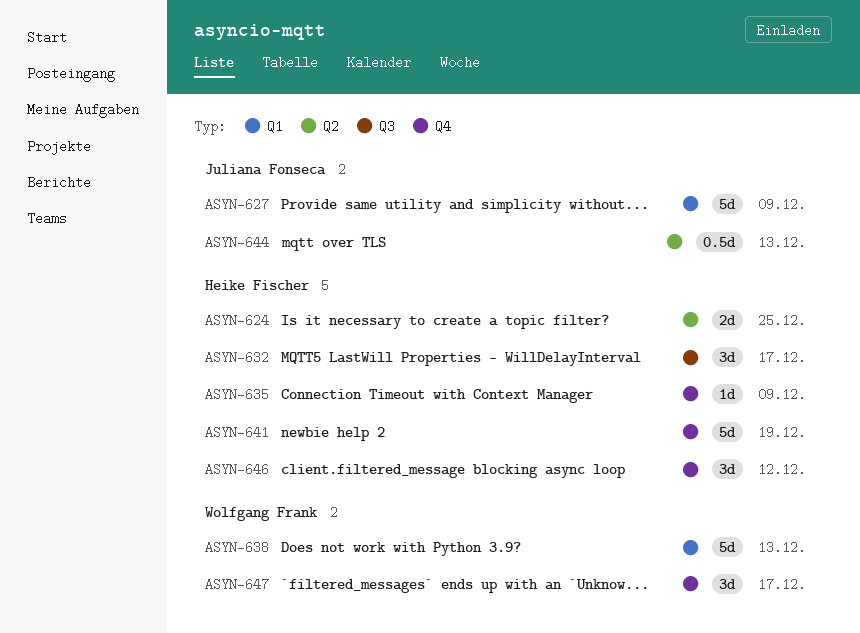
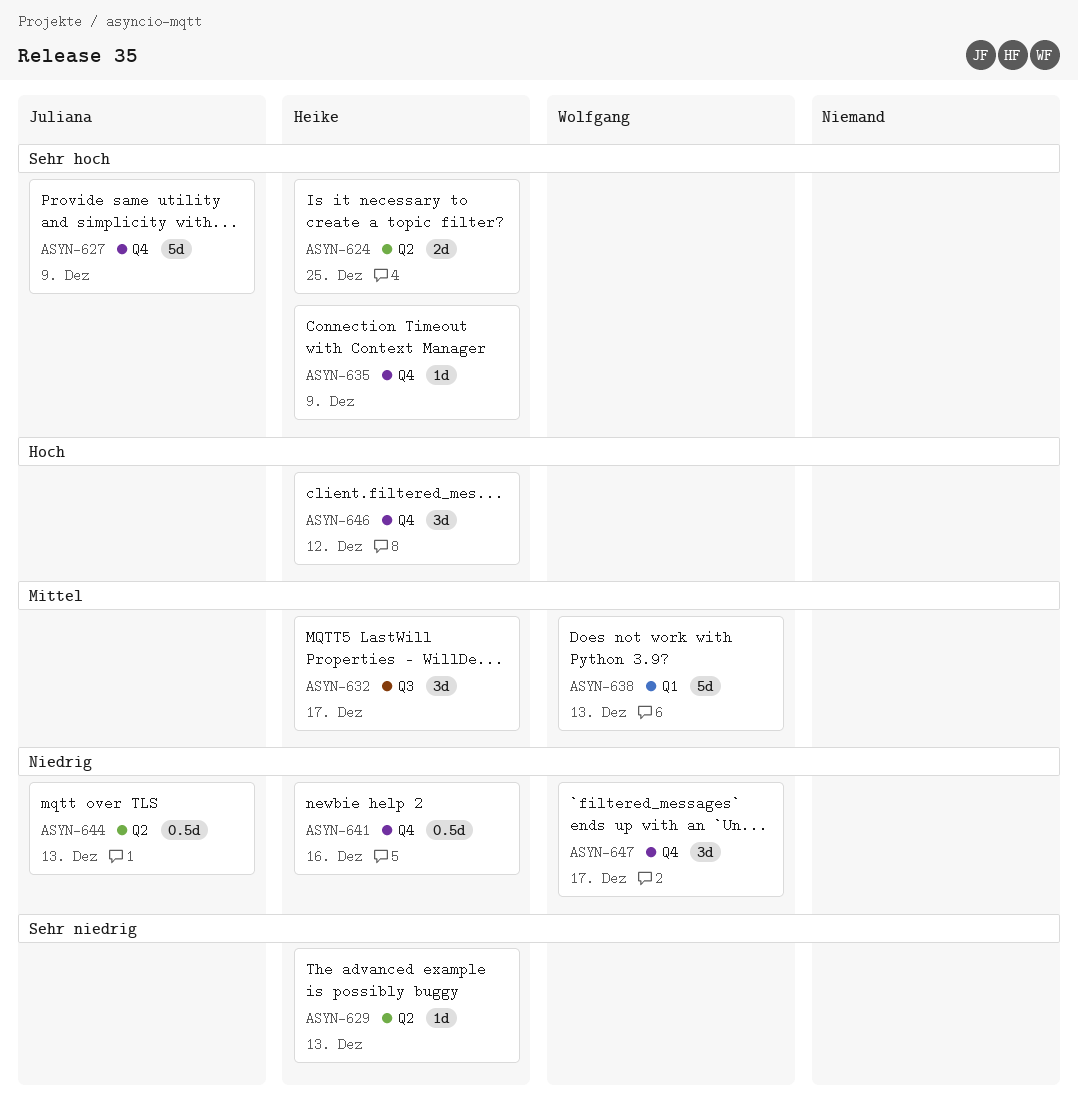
ASYN-627, label: Q1 -> Q4
ASYN-629: none -> present
ASYN-641, estimate: 5d -> 0.5d
ASYN-641, due: Dec 19 -> Dec 16

